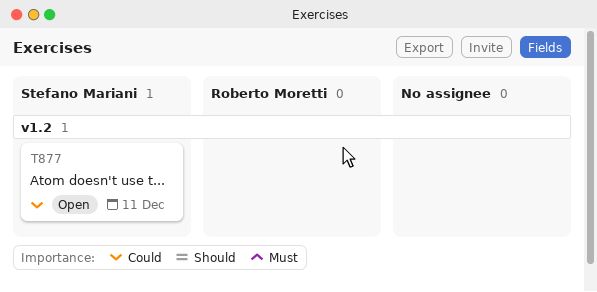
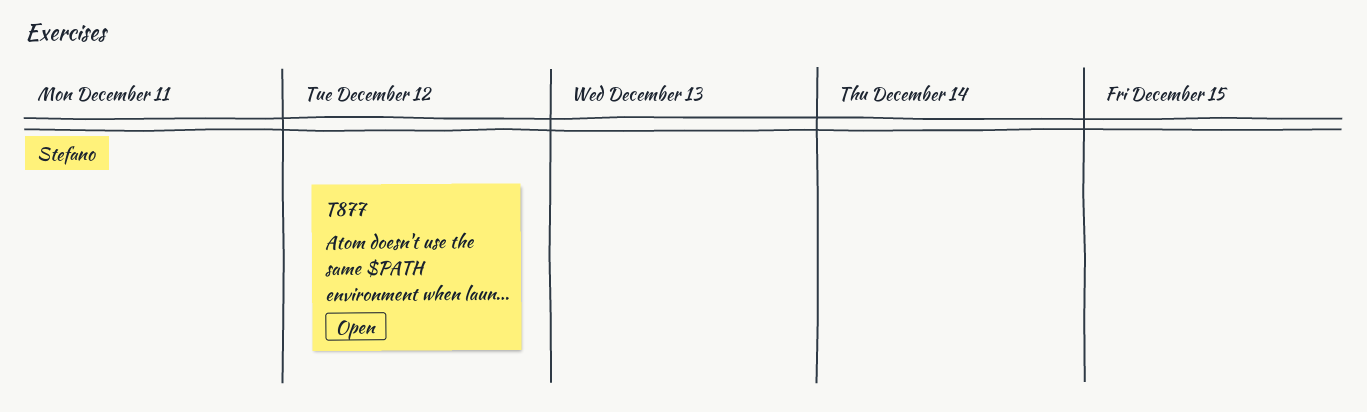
T877, due: Dec 11 -> Dec 12

